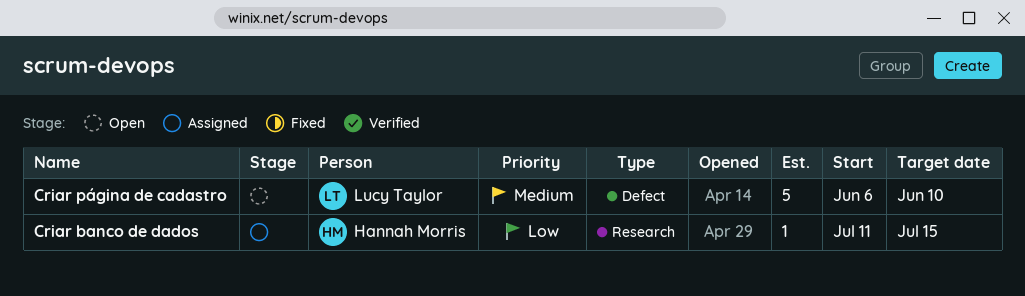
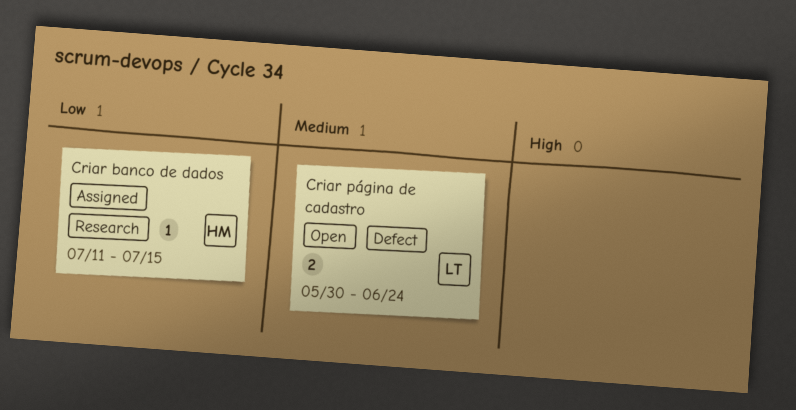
Criar página de cadastro, estimate: 5 -> 2
Criar página de cadastro, start: Jun 6 -> May 30
Criar página de cadastro, due: Jun 10 -> Jun 24

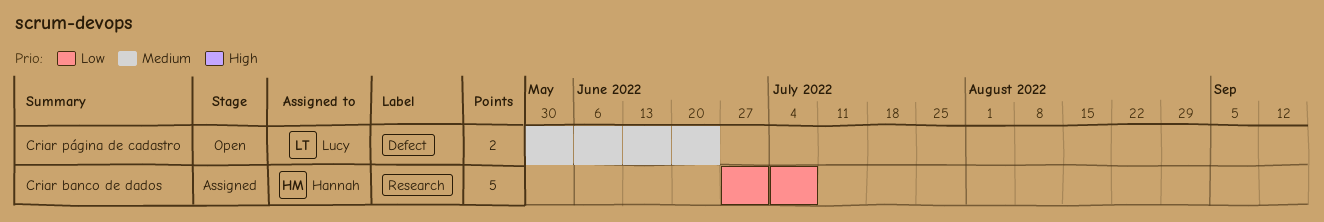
Criar banco de dados, estimate: 1 -> 5
Criar banco de dados, start: Jul 11 -> Jun 27
Criar banco de dados, due: Jul 15 -> Jul 8

